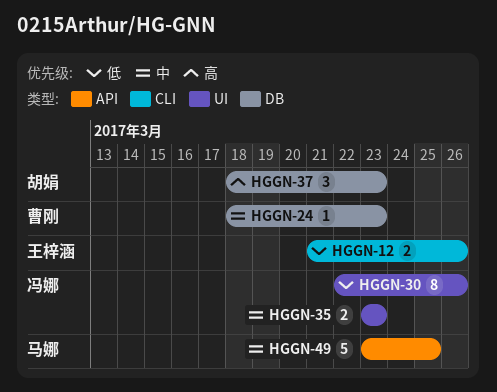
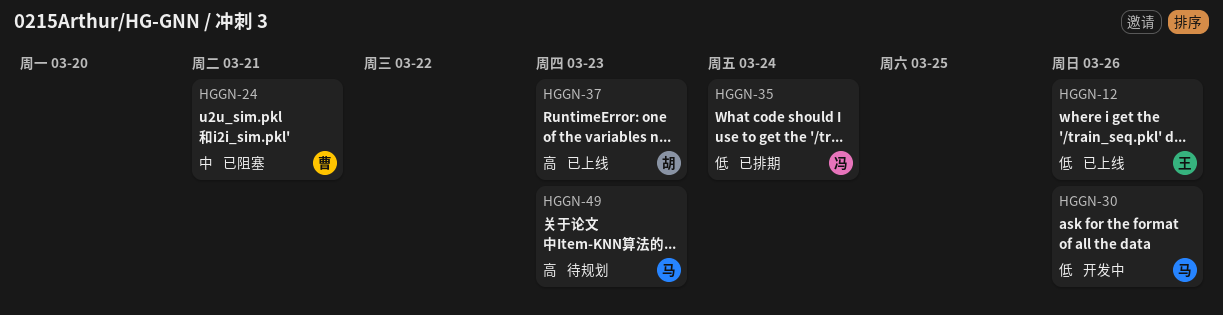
HGGN-24, due: Mar 23 -> Mar 21
HGGN-30, owner: 冯娜 -> 马娜
HGGN-35, priority: 中 -> 低
HGGN-35, due: Mar 23 -> Mar 24
HGGN-49, priority: 中 -> 高
HGGN-49, due: Mar 25 -> Mar 23

